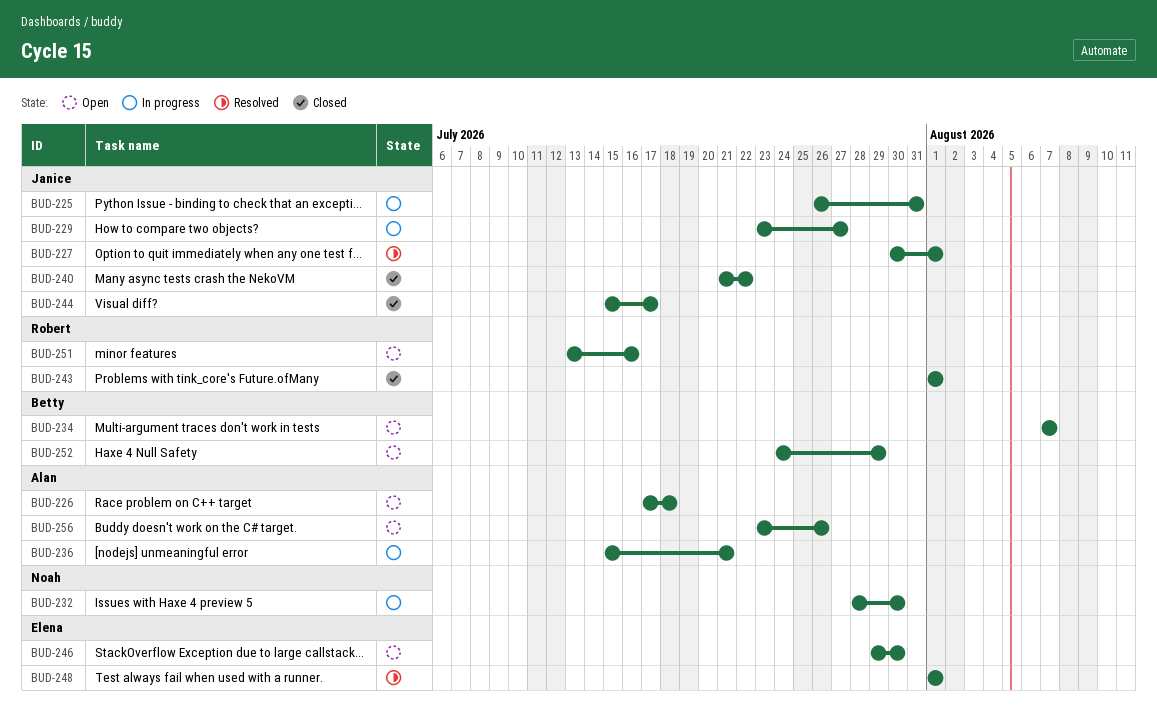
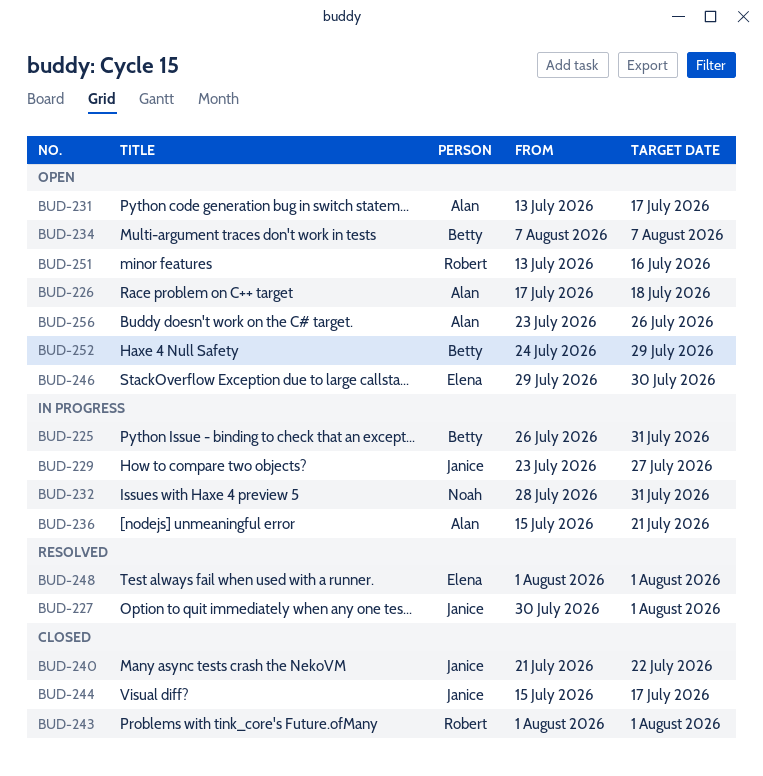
BUD-225, owner: Janice -> Betty
BUD-231: none -> present
BUD-232, due: Jul 30 -> Jul 31

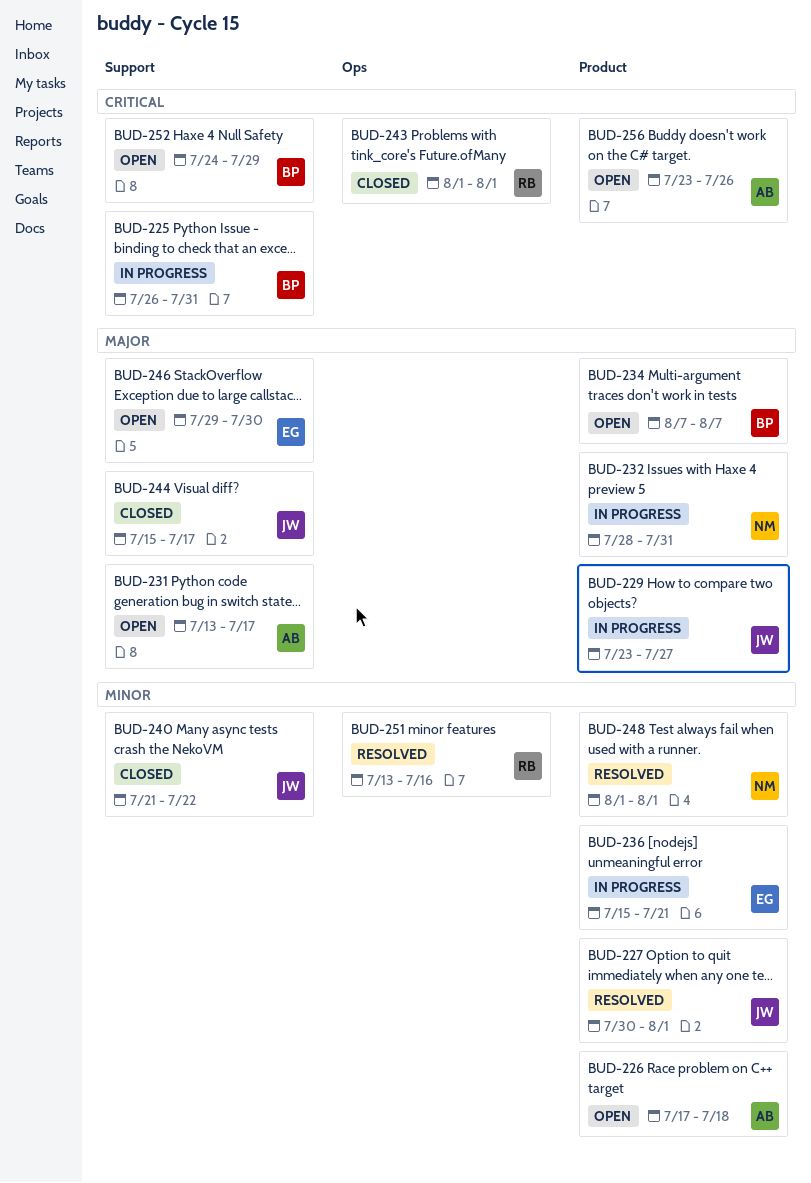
BUD-236, owner: Alan -> Elena
BUD-248, owner: Elena -> Noah
BUD-251, status: Open -> Resolved

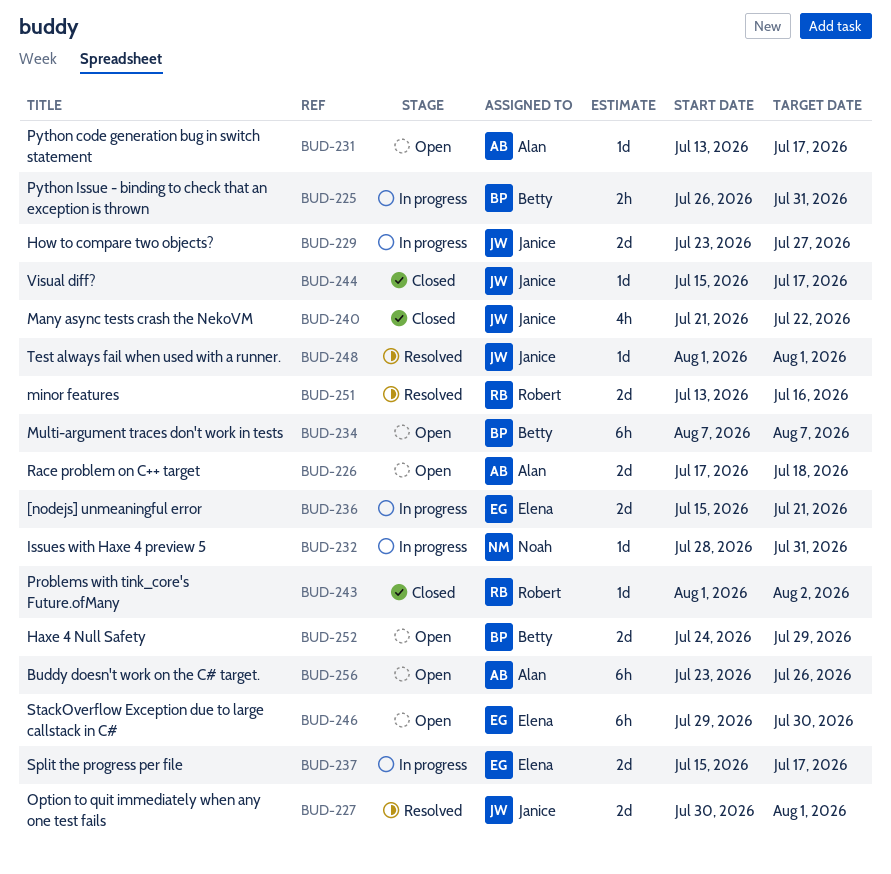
BUD-237: none -> present
BUD-243, due: Aug 1 -> Aug 2
BUD-248, owner: Noah -> Janice

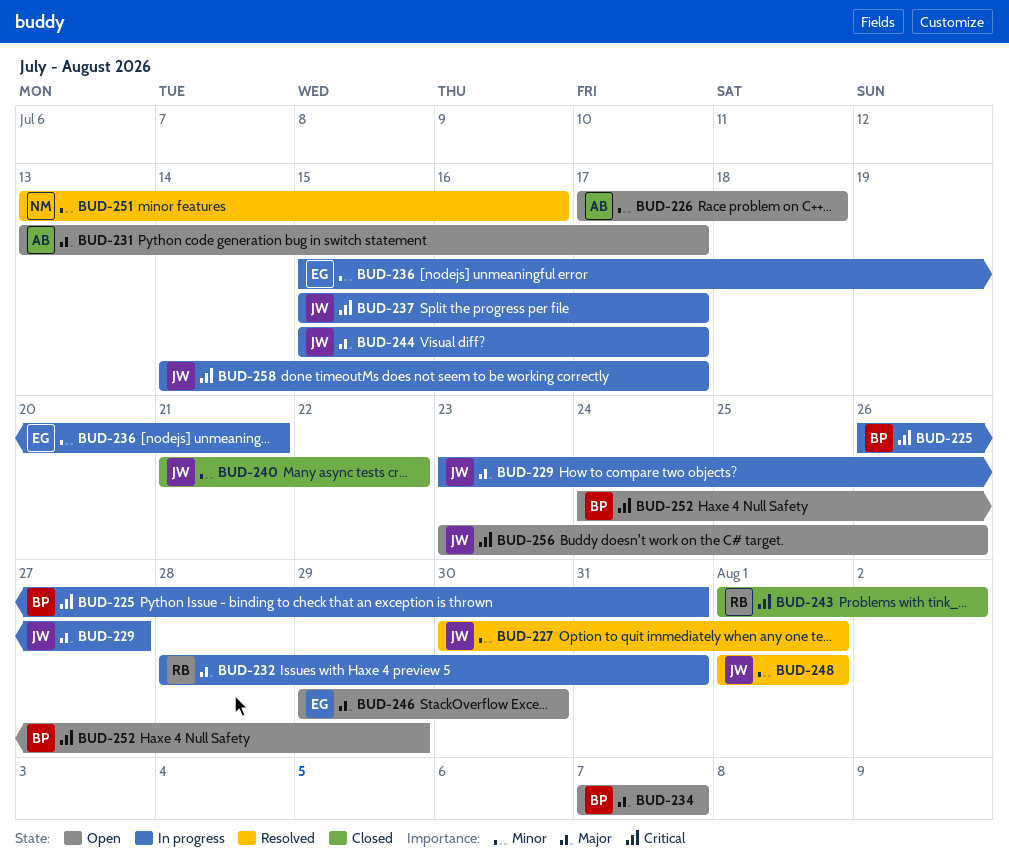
BUD-232, owner: Noah -> Robert
BUD-237, owner: Elena -> Janice
BUD-244, status: Closed -> In progress
BUD-251, owner: Robert -> Noah
BUD-256, owner: Alan -> Janice
BUD-258: none -> present

